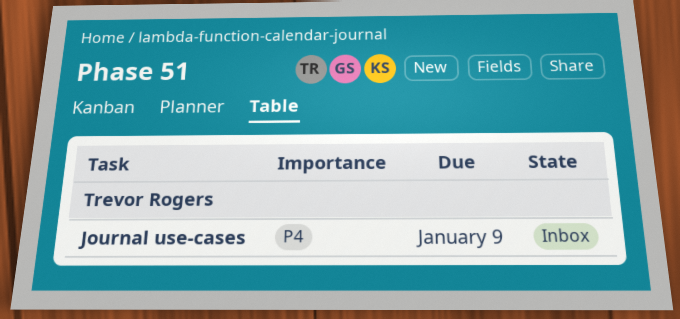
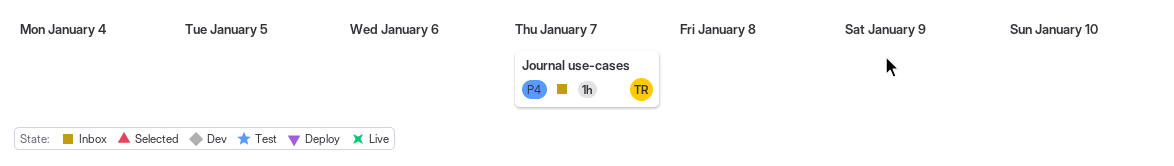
Journal use-cases, due: Jan 9 -> Jan 7

